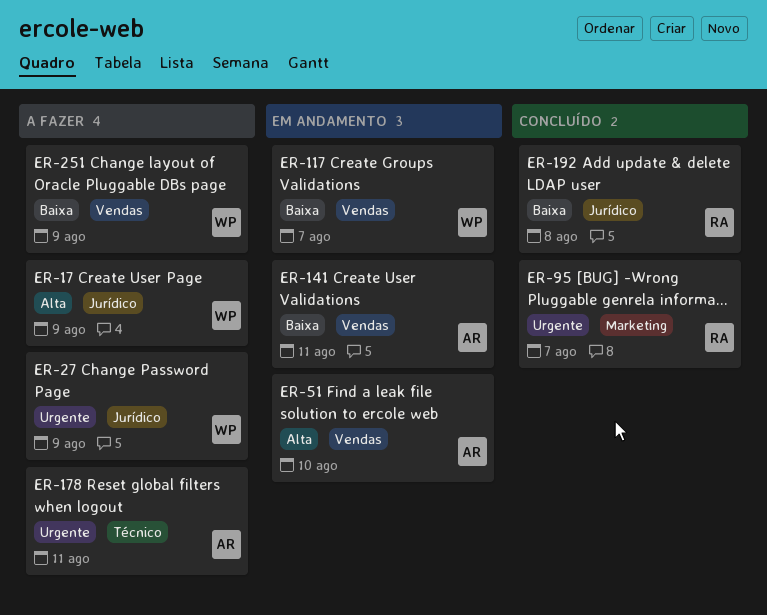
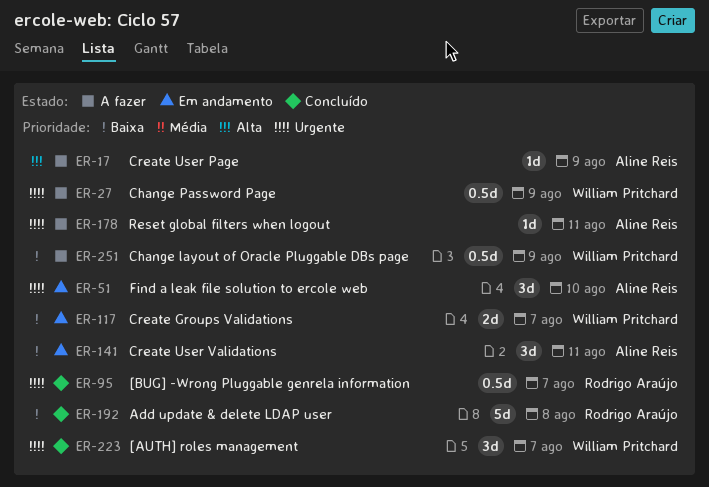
ER-17, owner: William Pritchard -> Aline Reis
ER-51, priority: Alta -> Urgente
ER-223: none -> present

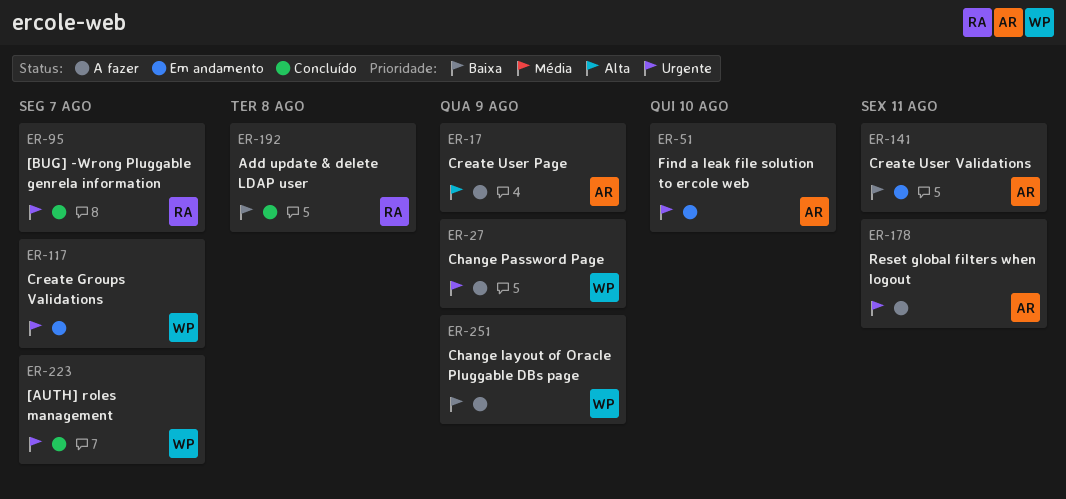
ER-117, priority: Baixa -> Urgente

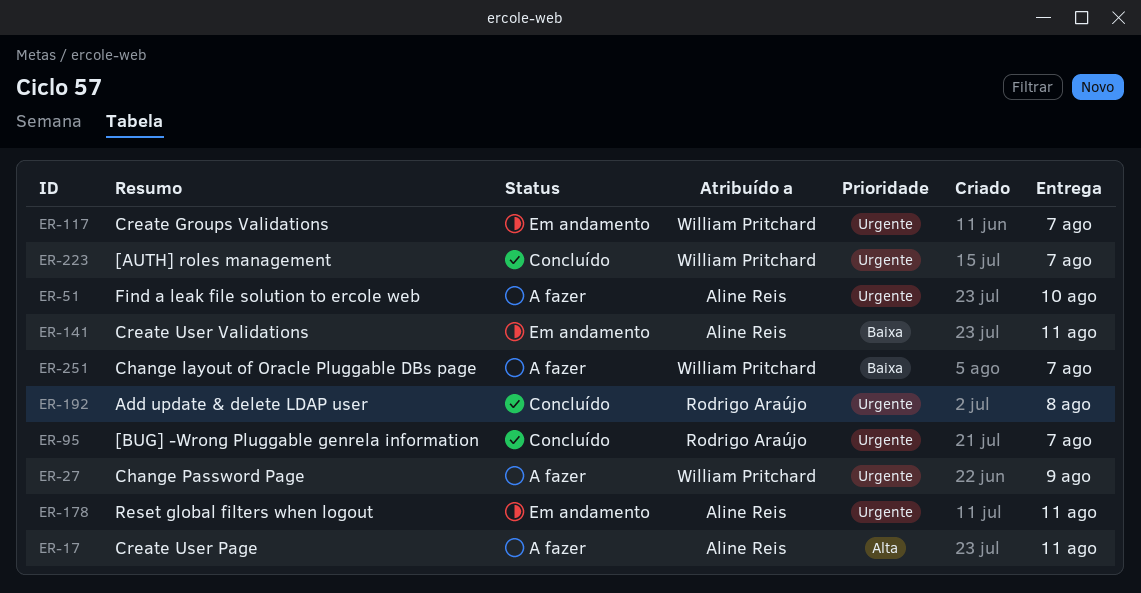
ER-17, due: Aug 9 -> Aug 11
ER-51, status: Em andamento -> A fazer
ER-178, status: A fazer -> Em andamento
ER-192, priority: Baixa -> Urgente
ER-251, due: Aug 9 -> Aug 7

